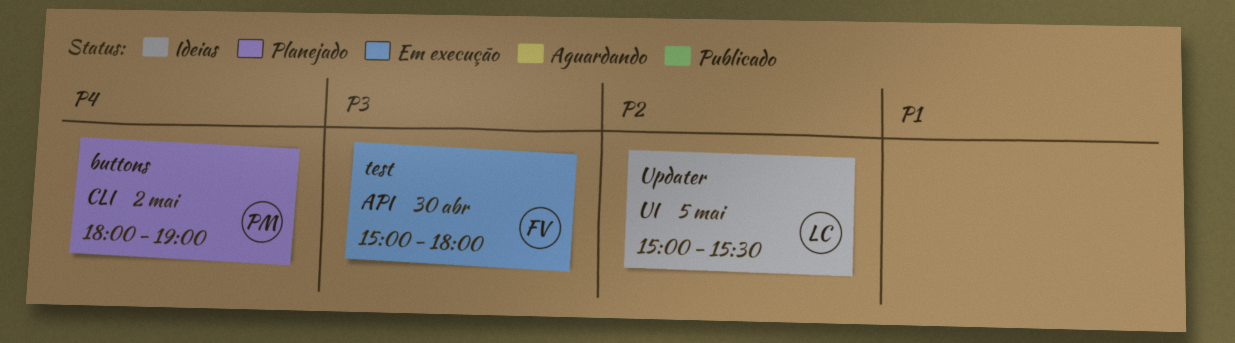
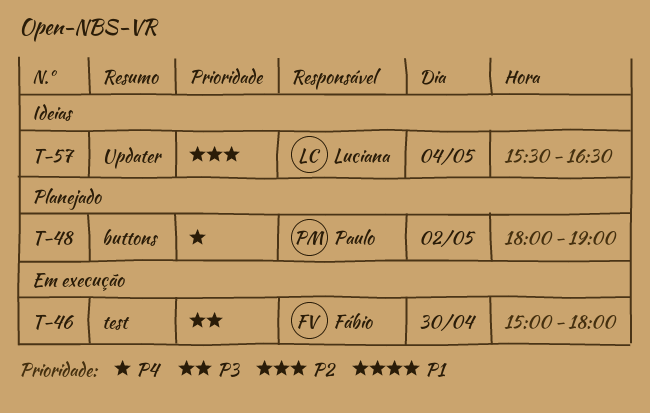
Updater, day: May 5 -> May 4
Updater, begins: 15:00 -> 15:30
Updater, ends: 15:30 -> 16:30

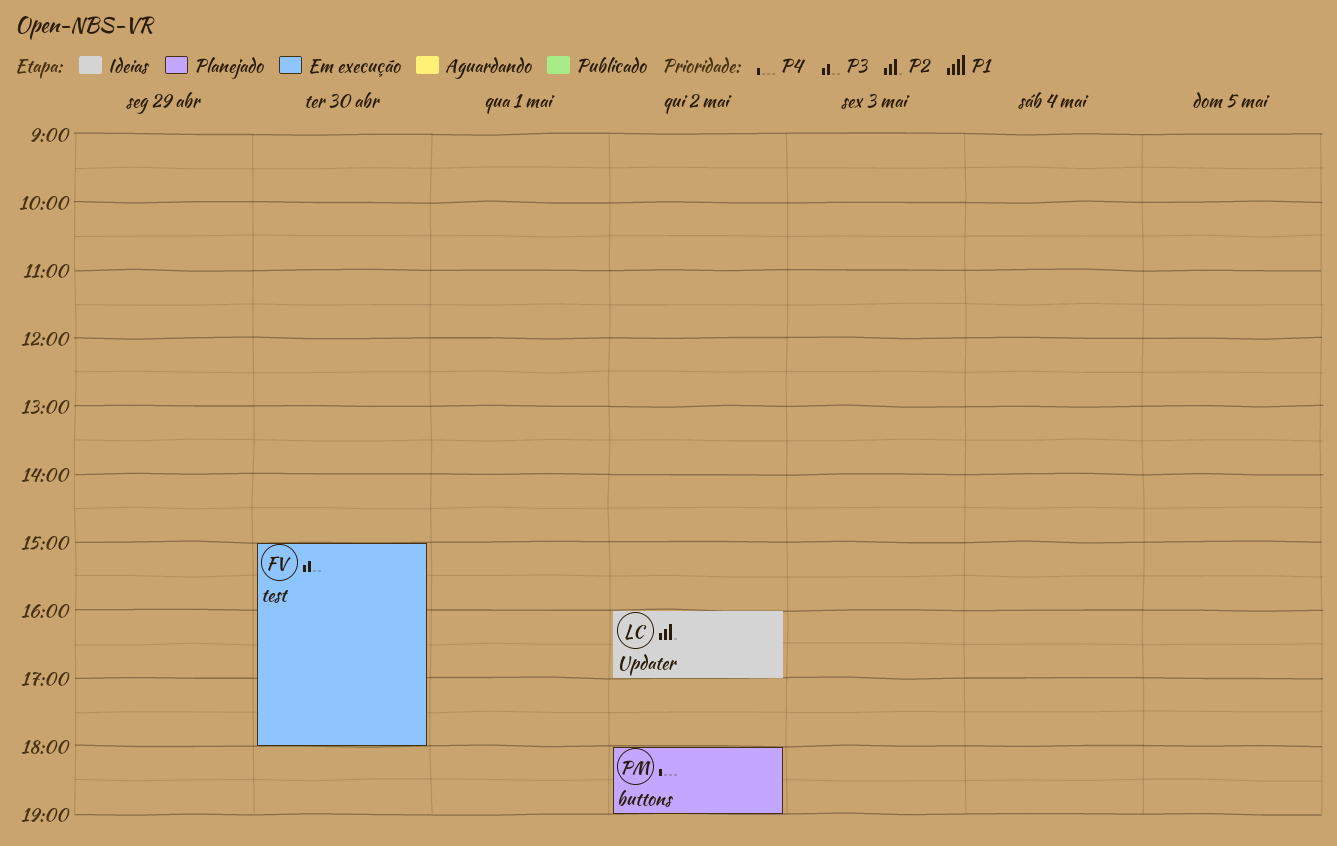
Updater, day: May 4 -> May 2
Updater, begins: 15:30 -> 16:00
Updater, ends: 16:30 -> 17:00

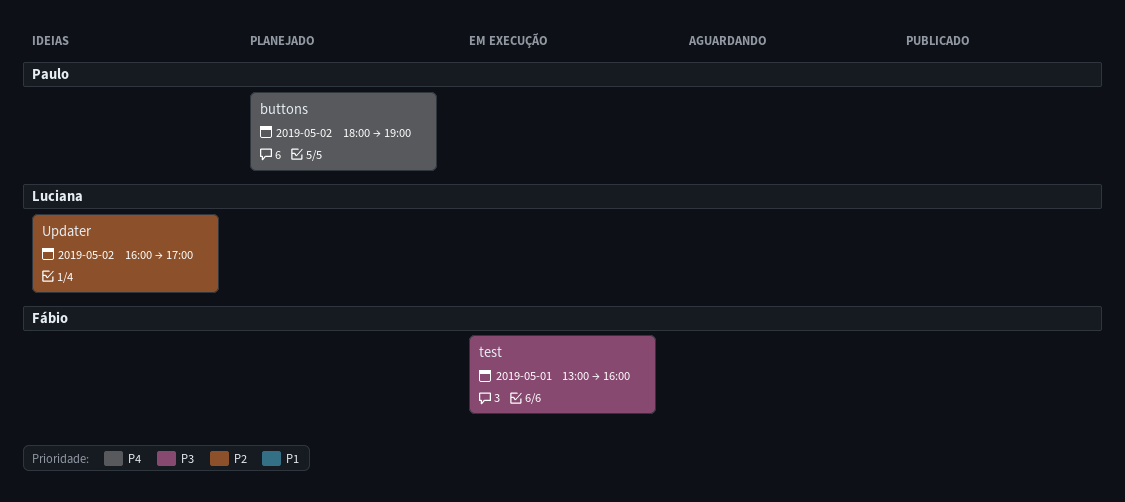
test, day: Apr 30 -> May 1
test, begins: 15:00 -> 13:00
test, ends: 18:00 -> 16:00

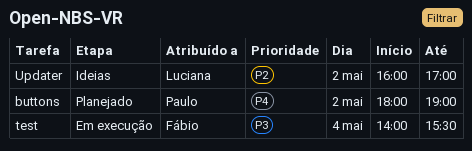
test, day: May 1 -> May 4
test, begins: 13:00 -> 14:00
test, ends: 16:00 -> 15:30

